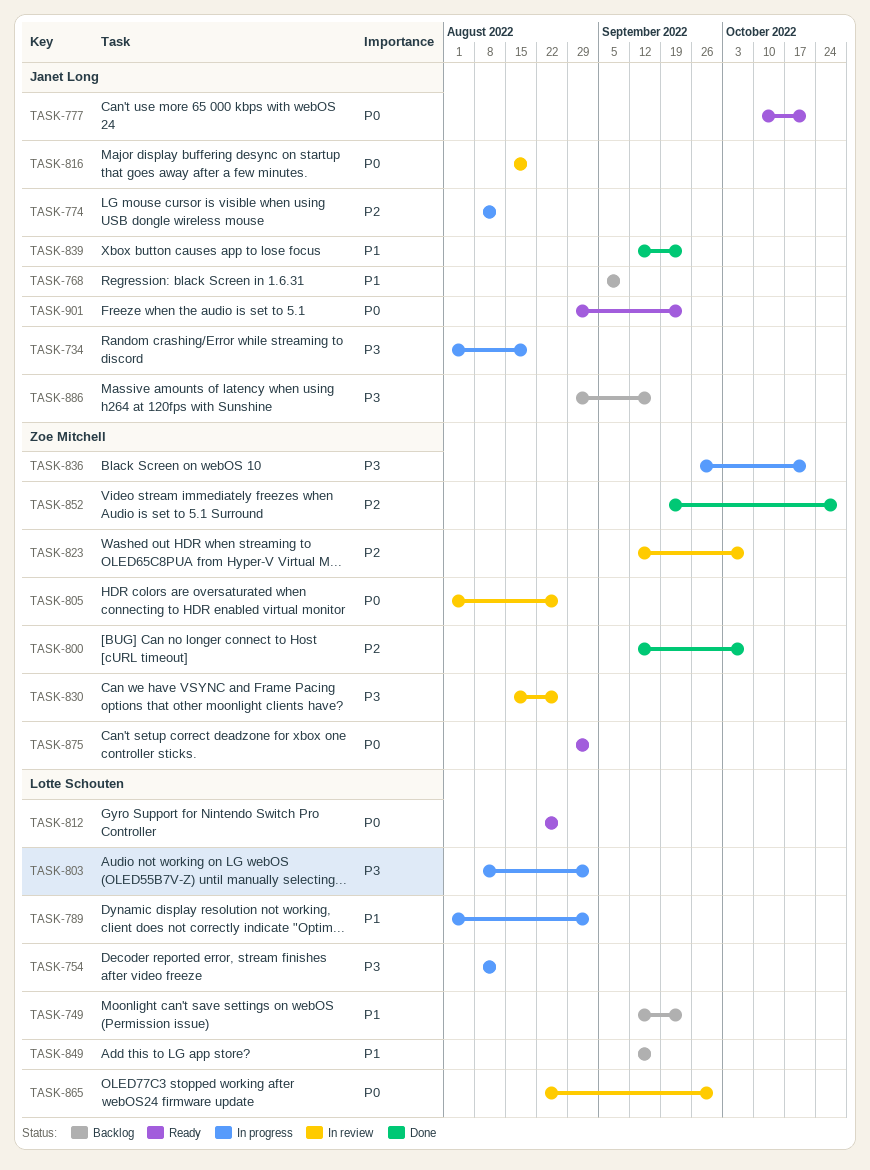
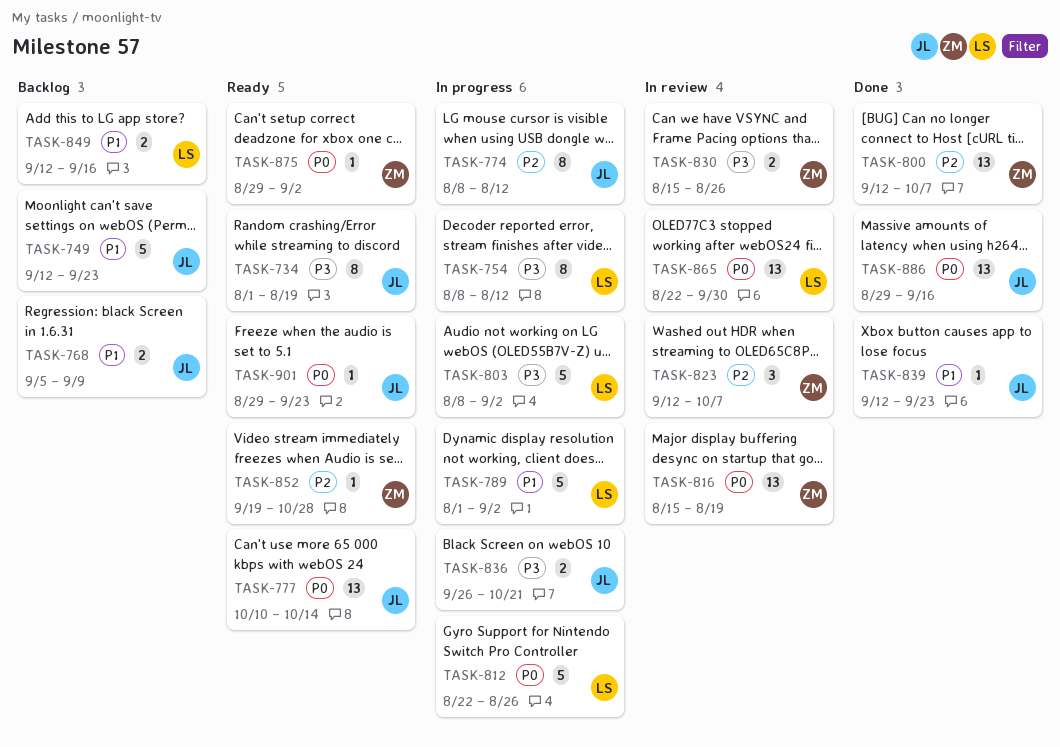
TASK-734, status: In progress -> Ready
TASK-749, owner: Lotte Schouten -> Janet Long
TASK-777, due: Oct 21 -> Oct 14
TASK-805: present -> none
TASK-812, status: Ready -> In progress
TASK-816, owner: Janet Long -> Zoe Mitchell
TASK-836, owner: Zoe Mitchell -> Janet Long
TASK-852, status: Done -> Ready
TASK-886, status: Backlog -> Done
TASK-886, priority: P3 -> P0

